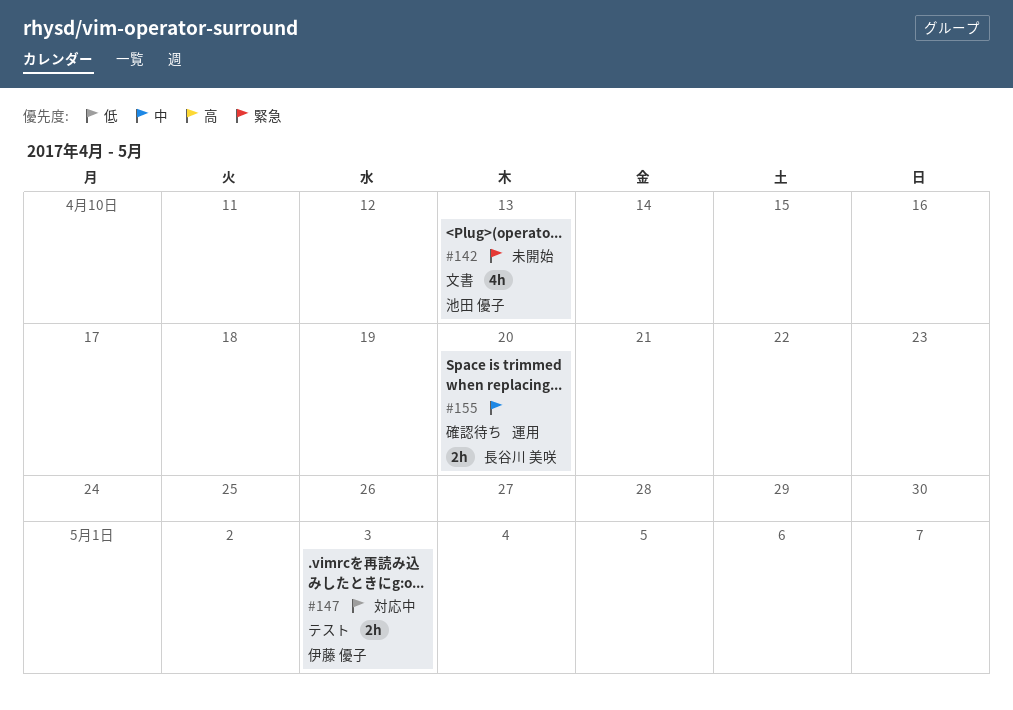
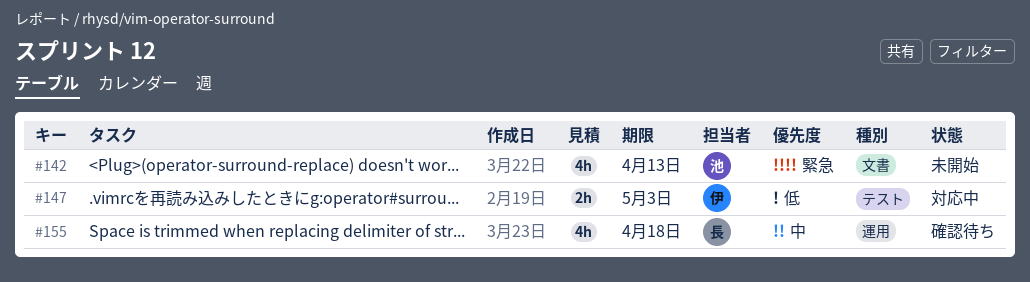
#155, estimate: 2h -> 4h
#155, due: Apr 20 -> Apr 18

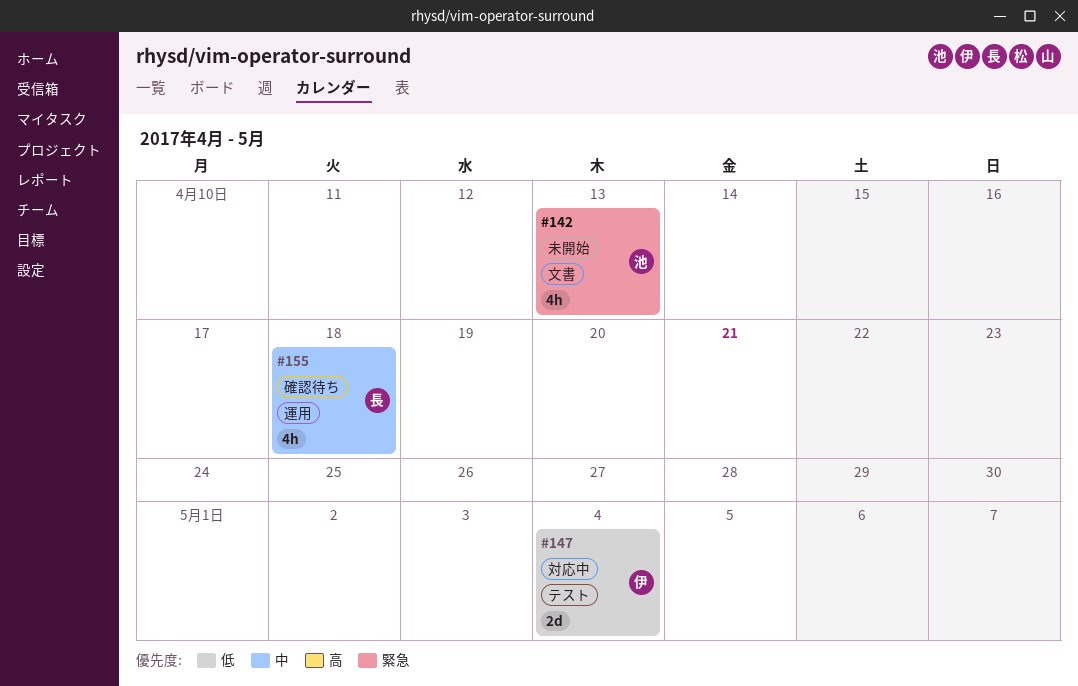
#147, estimate: 2h -> 2d
#147, due: May 3 -> May 4

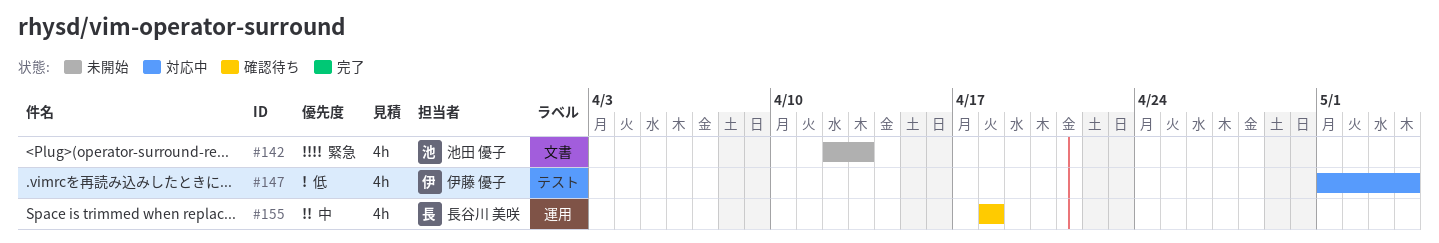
#147, estimate: 2d -> 4h

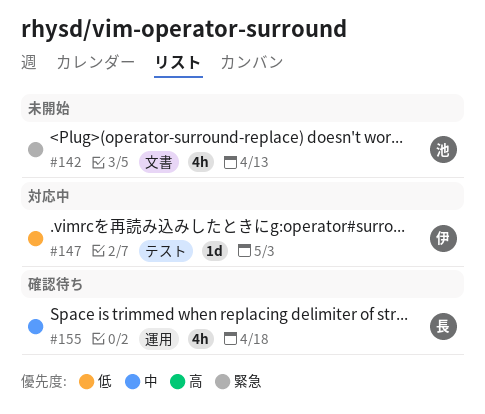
#147, estimate: 4h -> 1d
#147, due: May 4 -> May 3

